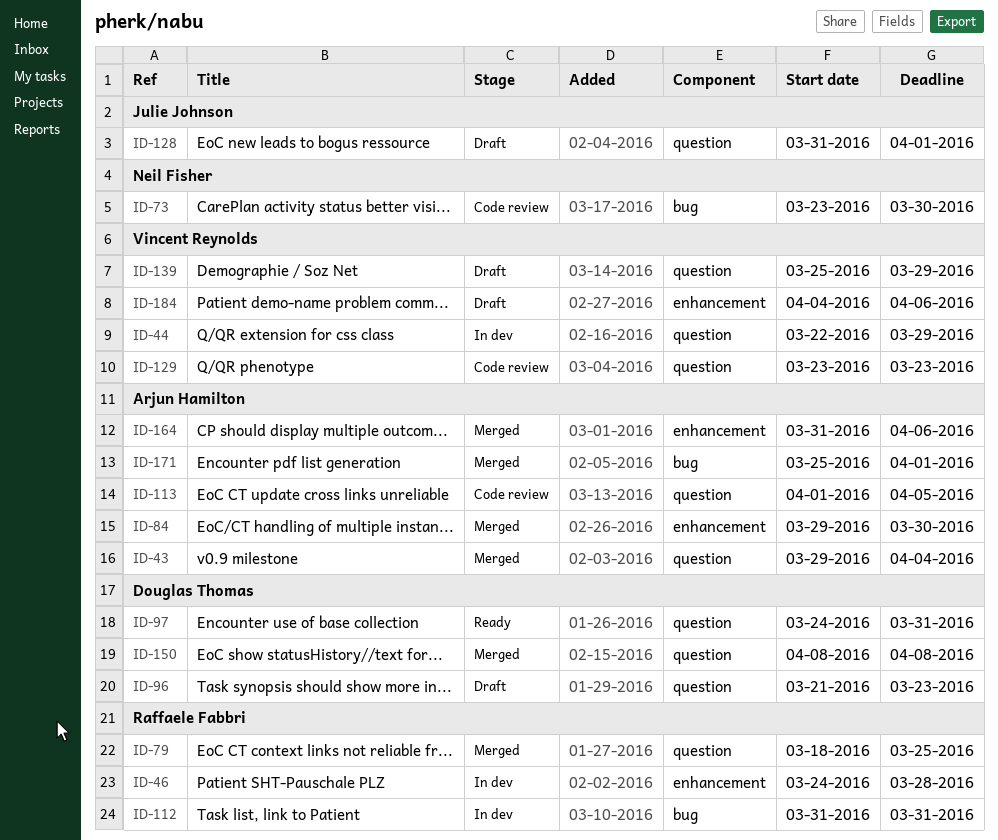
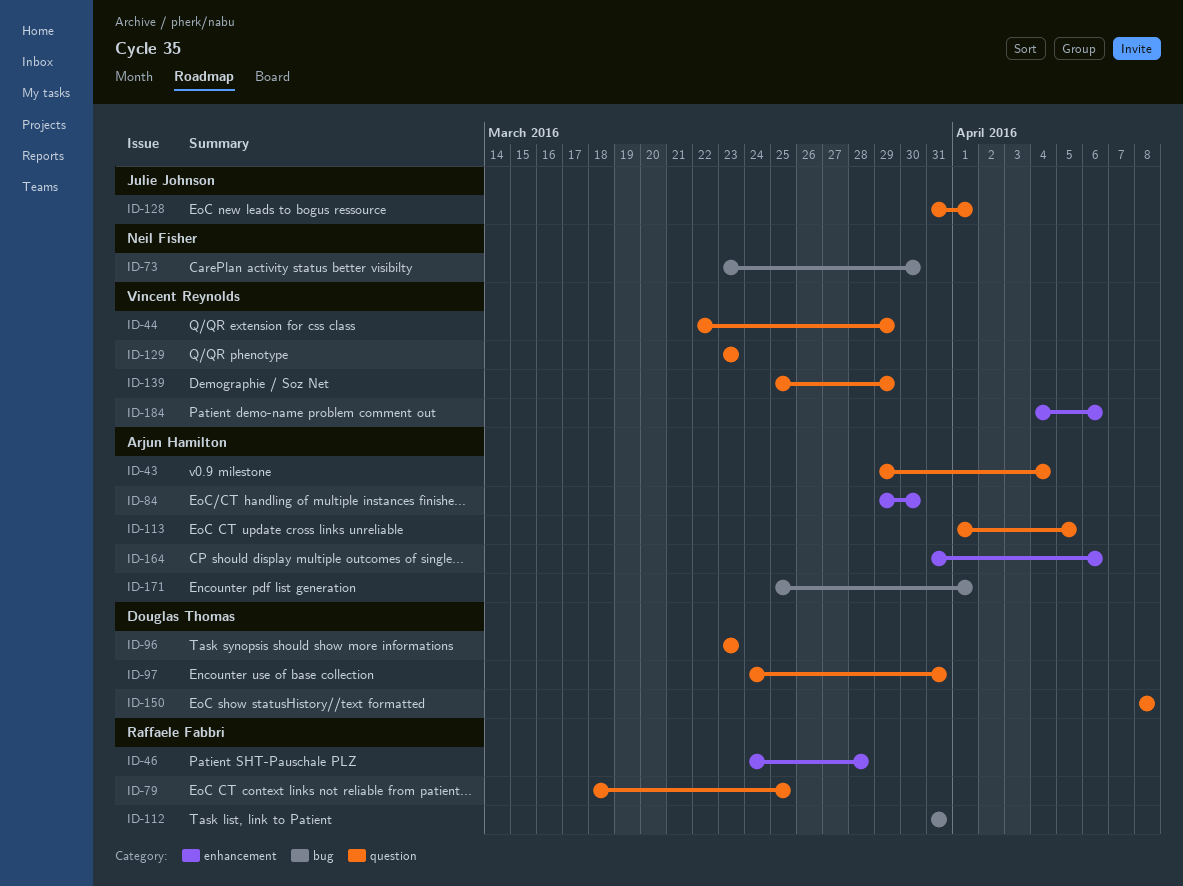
ID-96, start: Mar 21 -> Mar 23

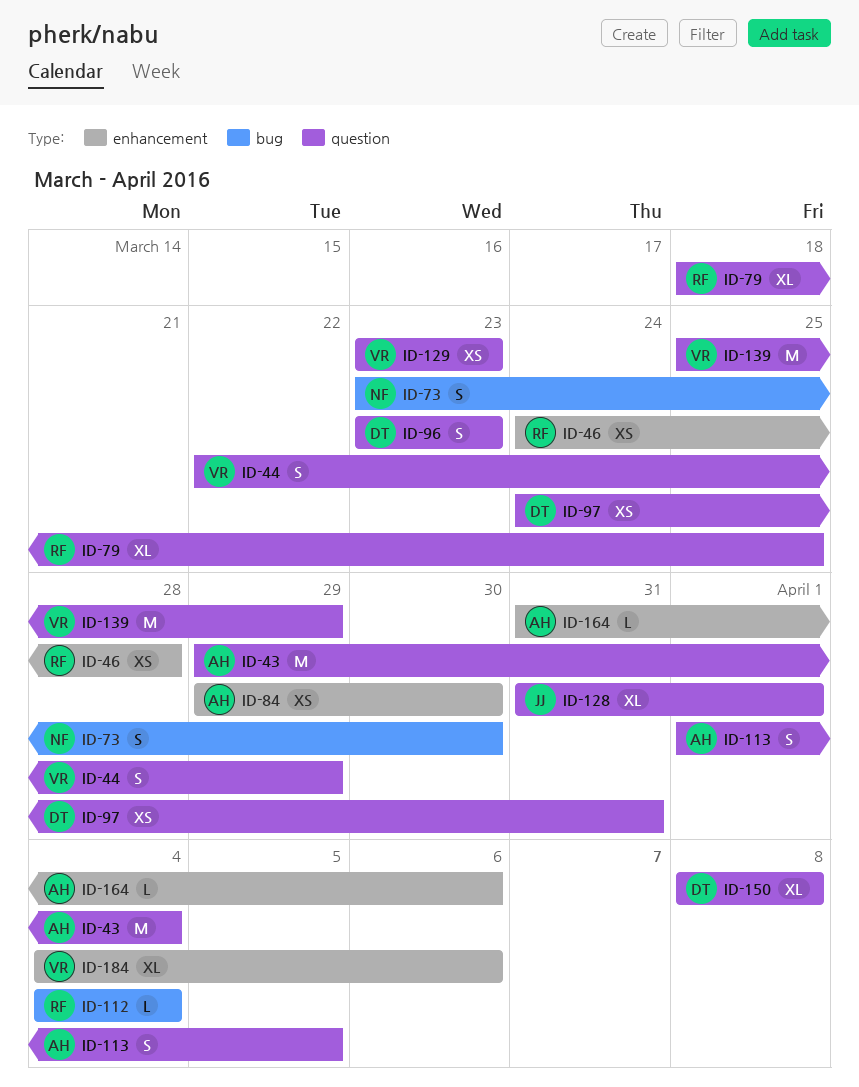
ID-112, start: Mar 31 -> Apr 4
ID-112, due: Mar 31 -> Apr 4
ID-171: present -> none

